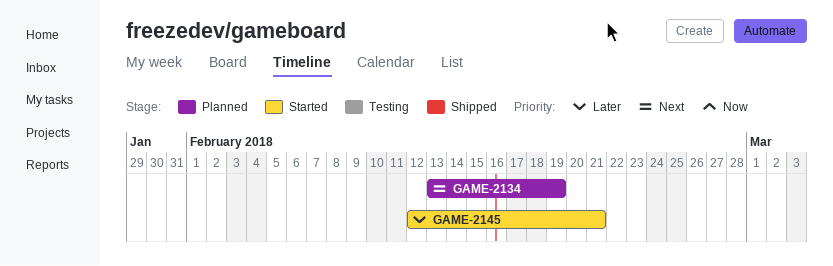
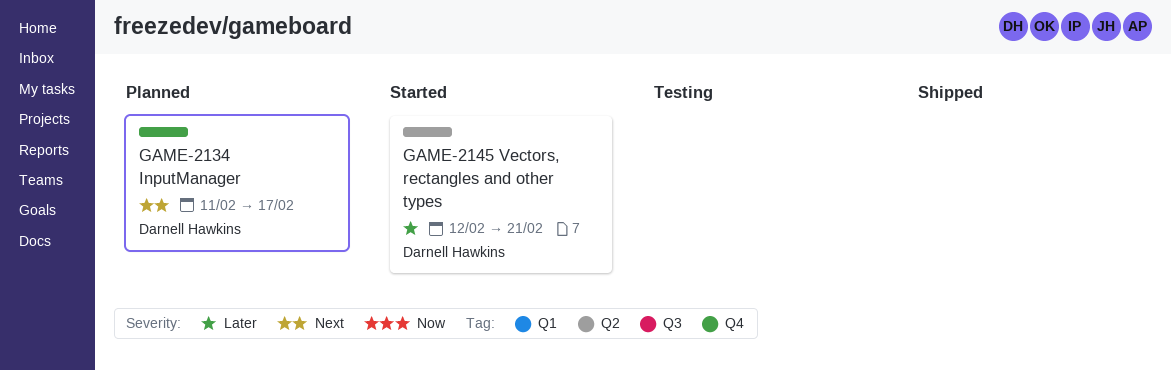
GAME-2134, start: Feb 13 -> Feb 11
GAME-2134, due: Feb 19 -> Feb 17

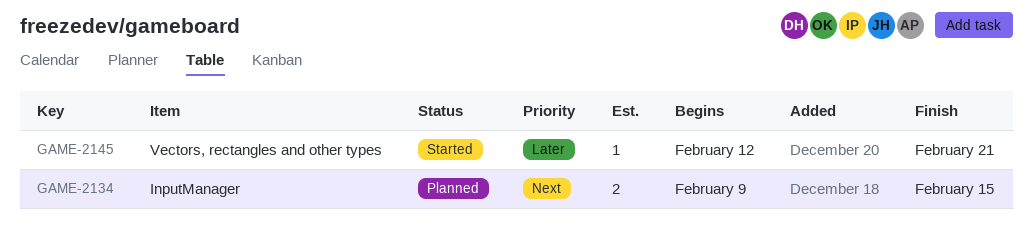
GAME-2134, start: Feb 11 -> Feb 9
GAME-2134, due: Feb 17 -> Feb 15

